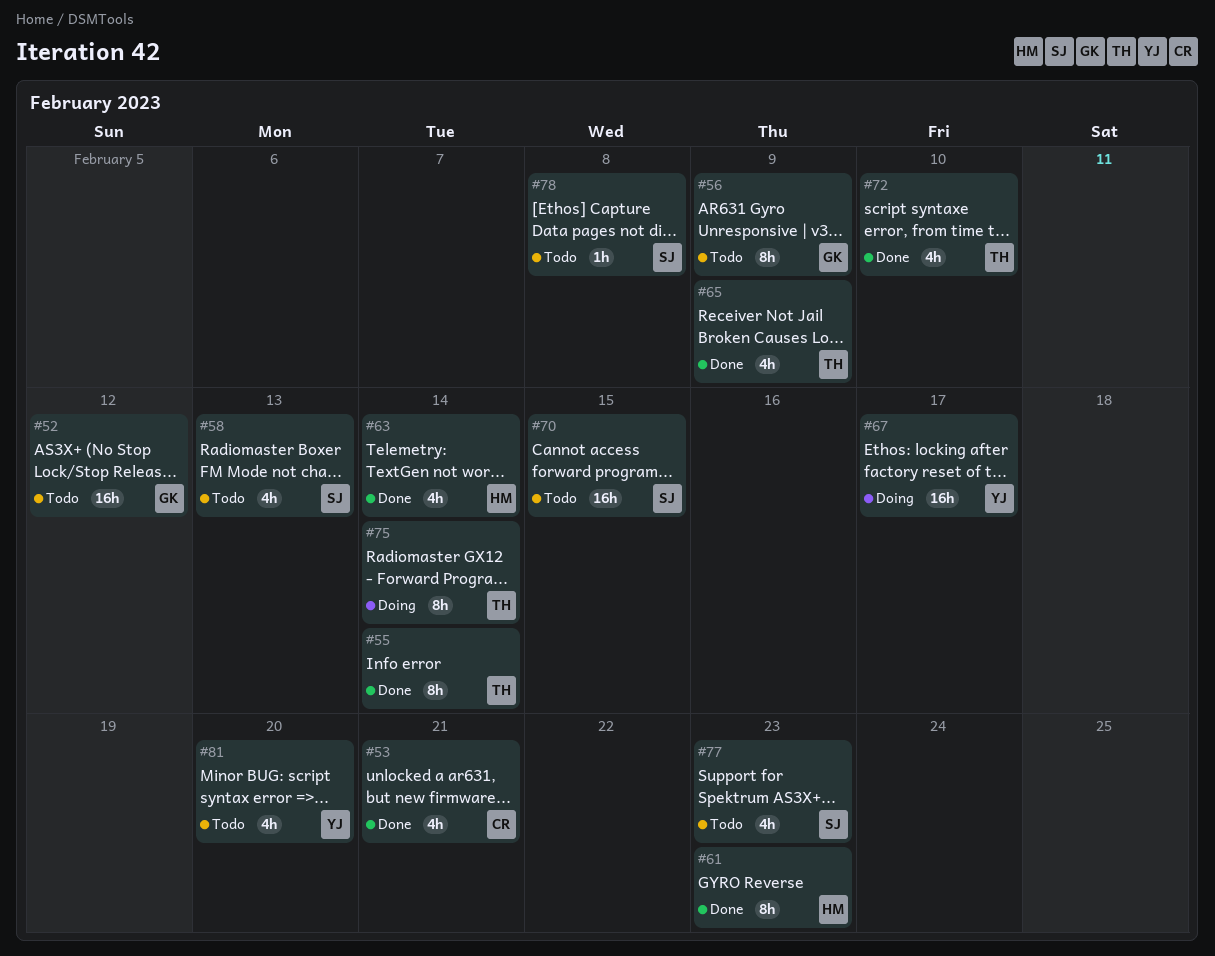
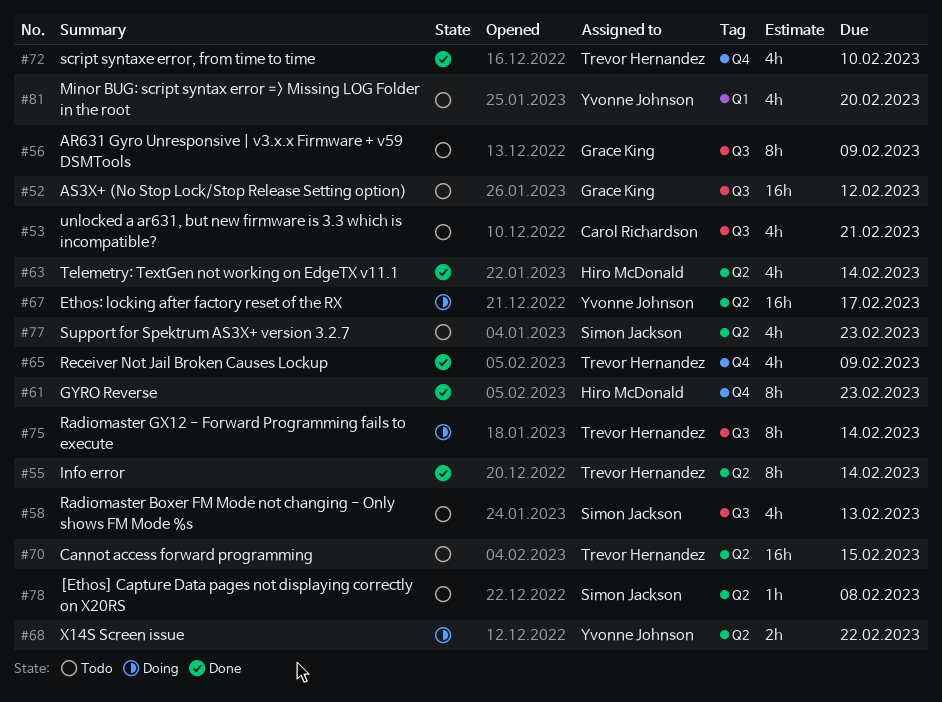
#53, status: Done -> Todo
#68: none -> present
#70, owner: Simon Jackson -> Trevor Hernandez

